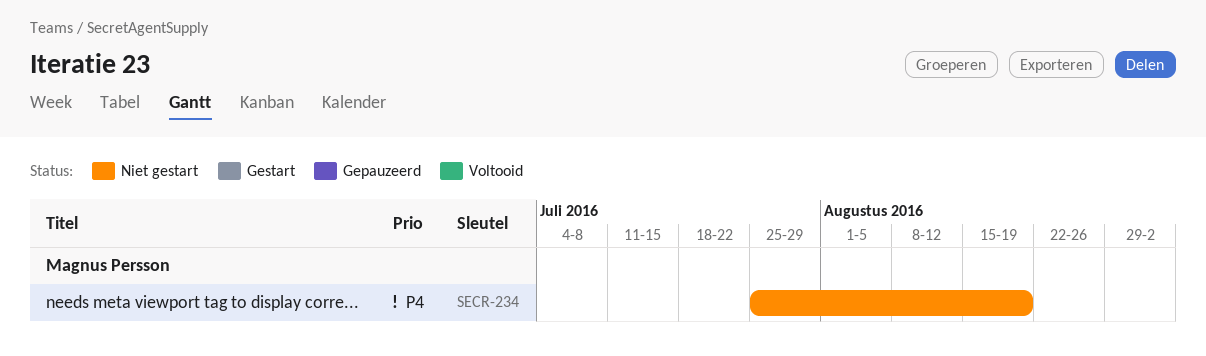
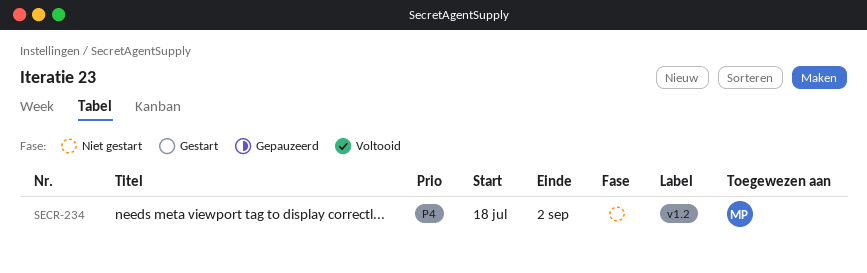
SECR-234, start: Jul 25 -> Jul 18
SECR-234, due: Aug 19 -> Sep 2

